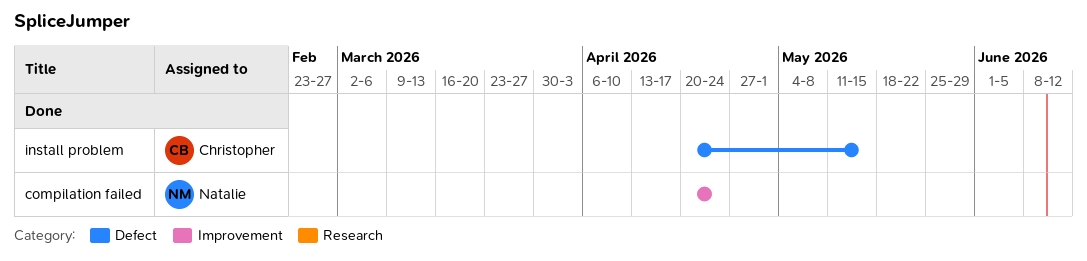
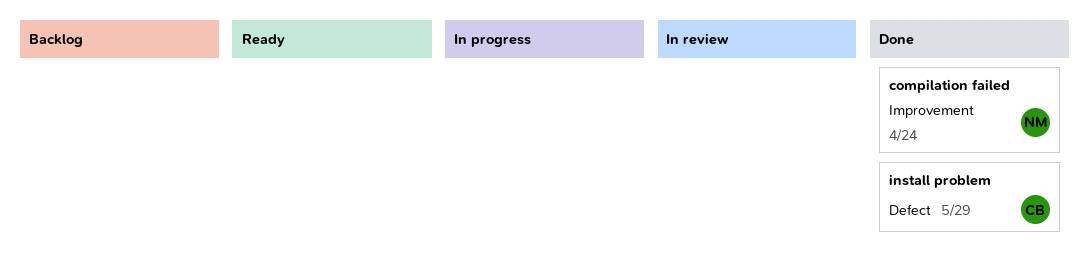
install problem, due: May 15 -> May 29

